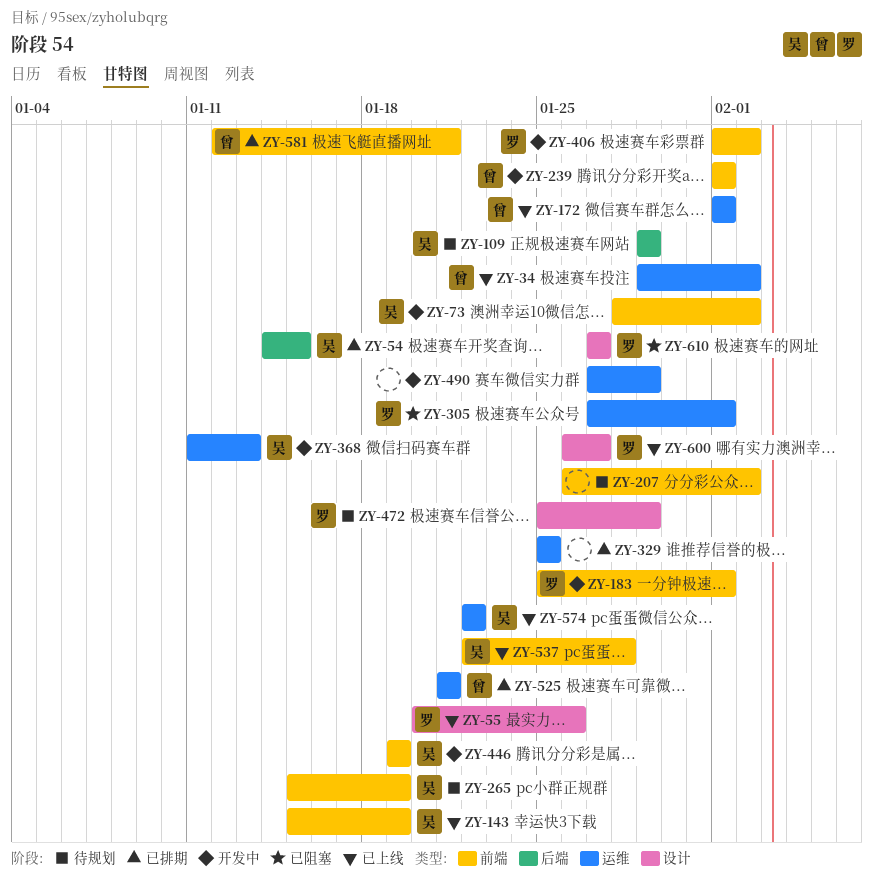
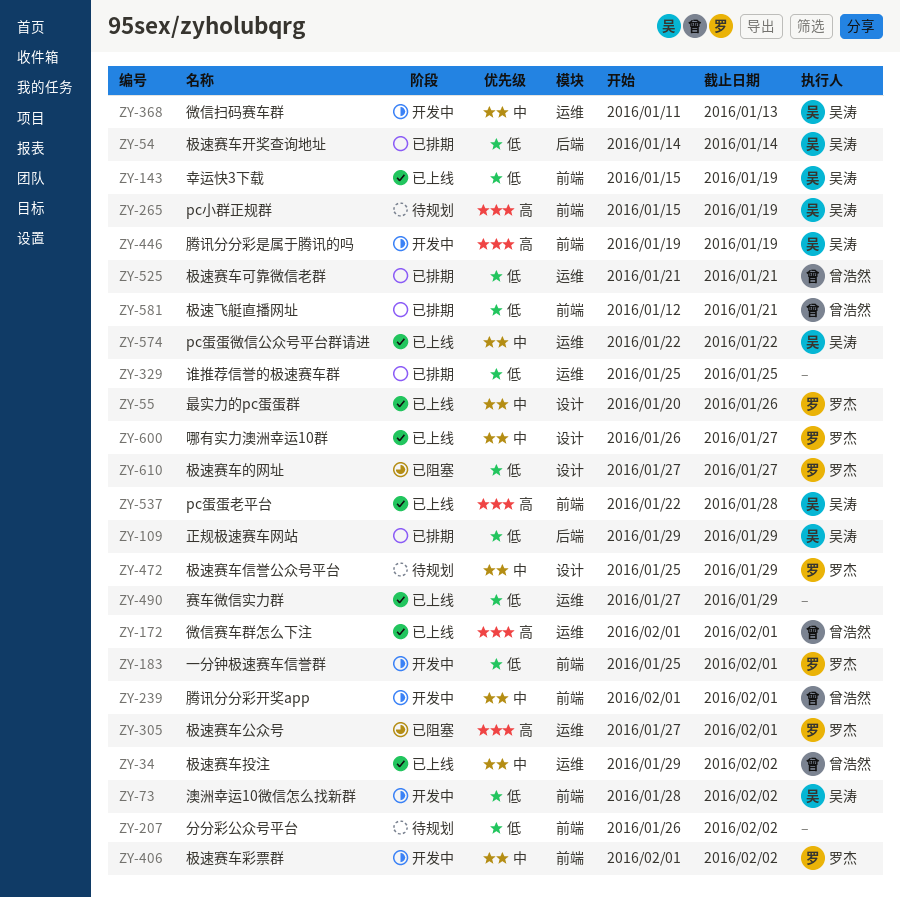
ZY-54, due: Jan 15 -> Jan 14
ZY-109, status: 待规划 -> 已排期
ZY-490, status: 开发中 -> 已上线

